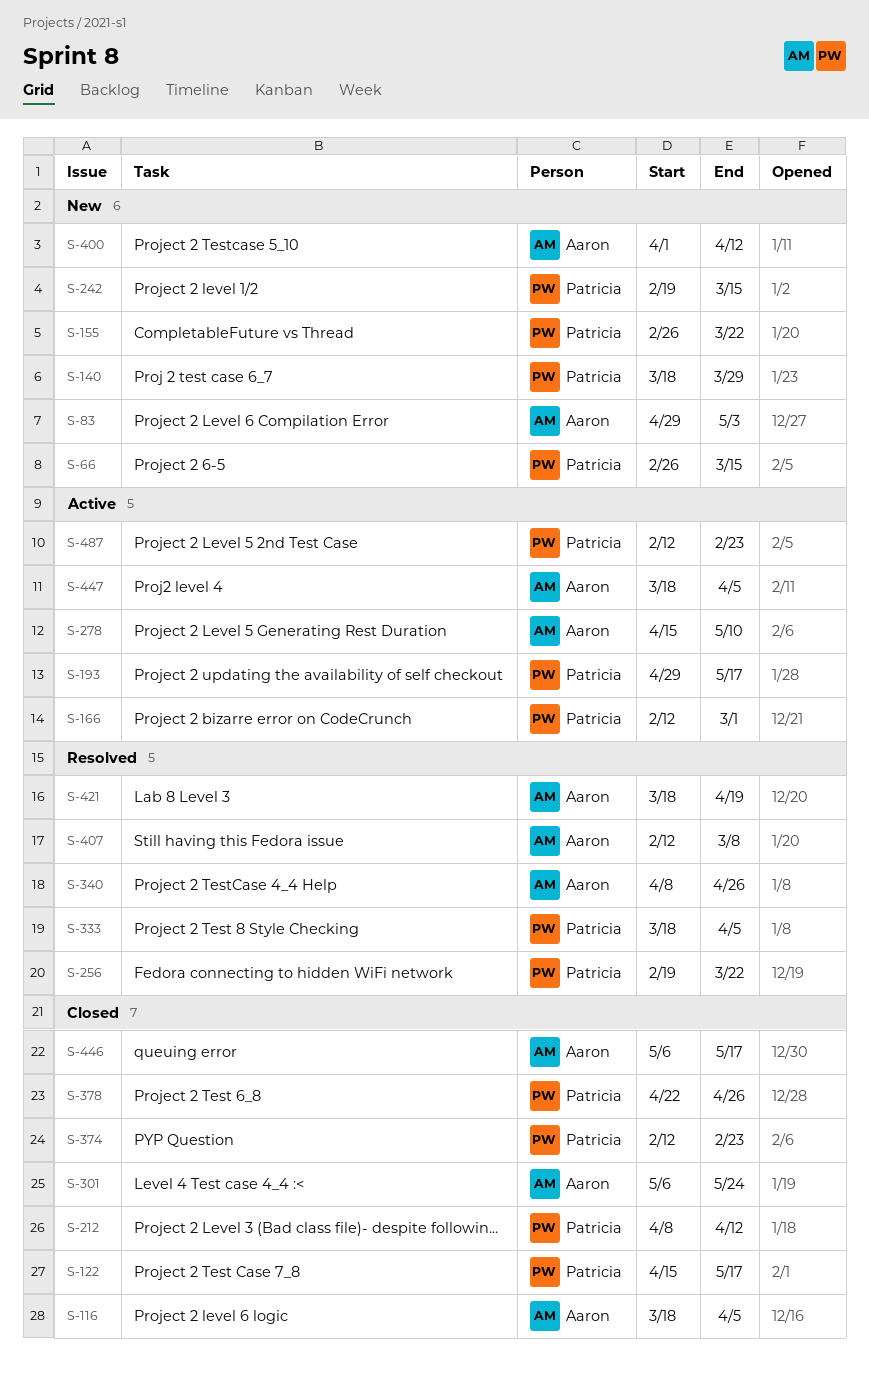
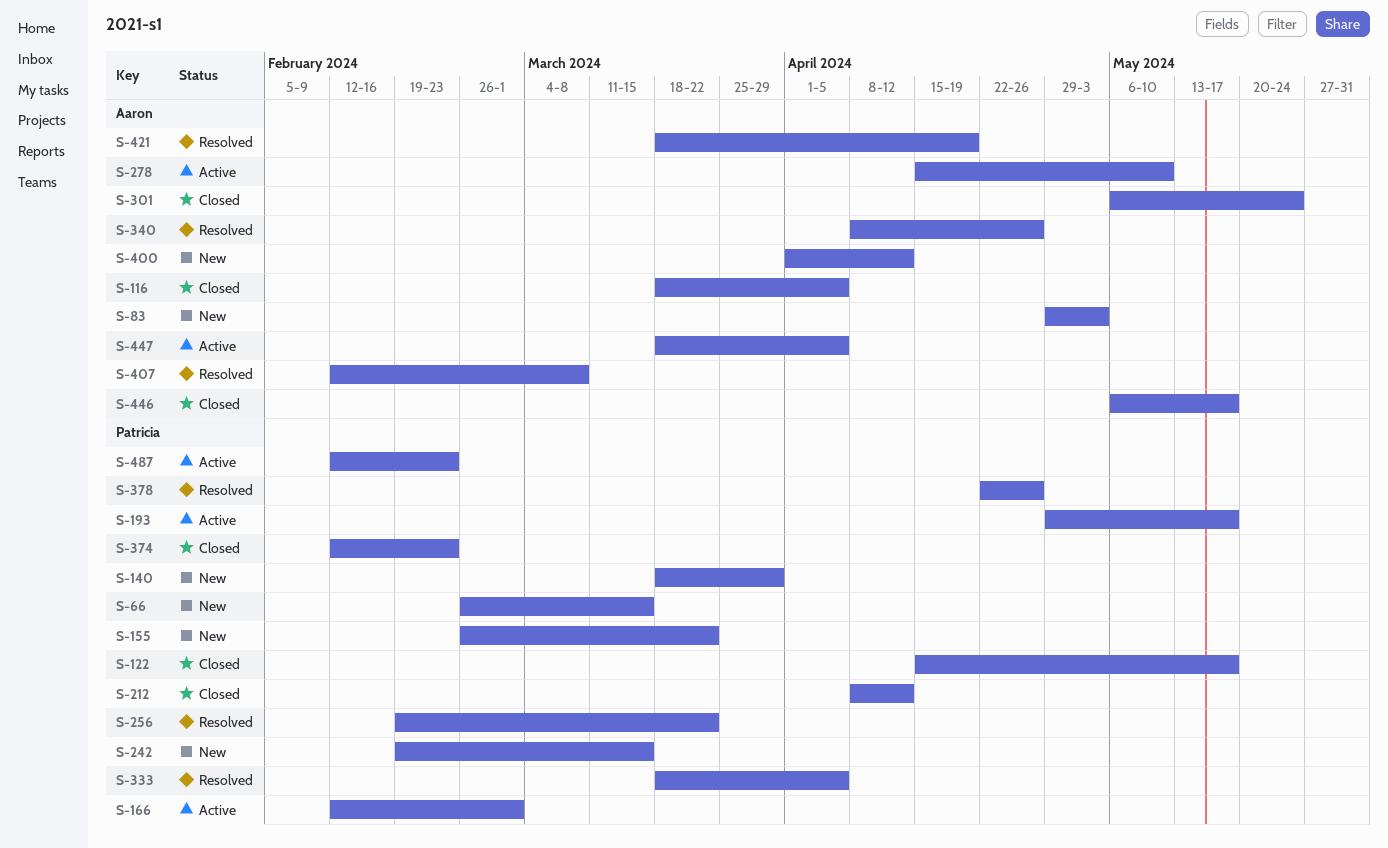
S-378, status: Closed -> Resolved

